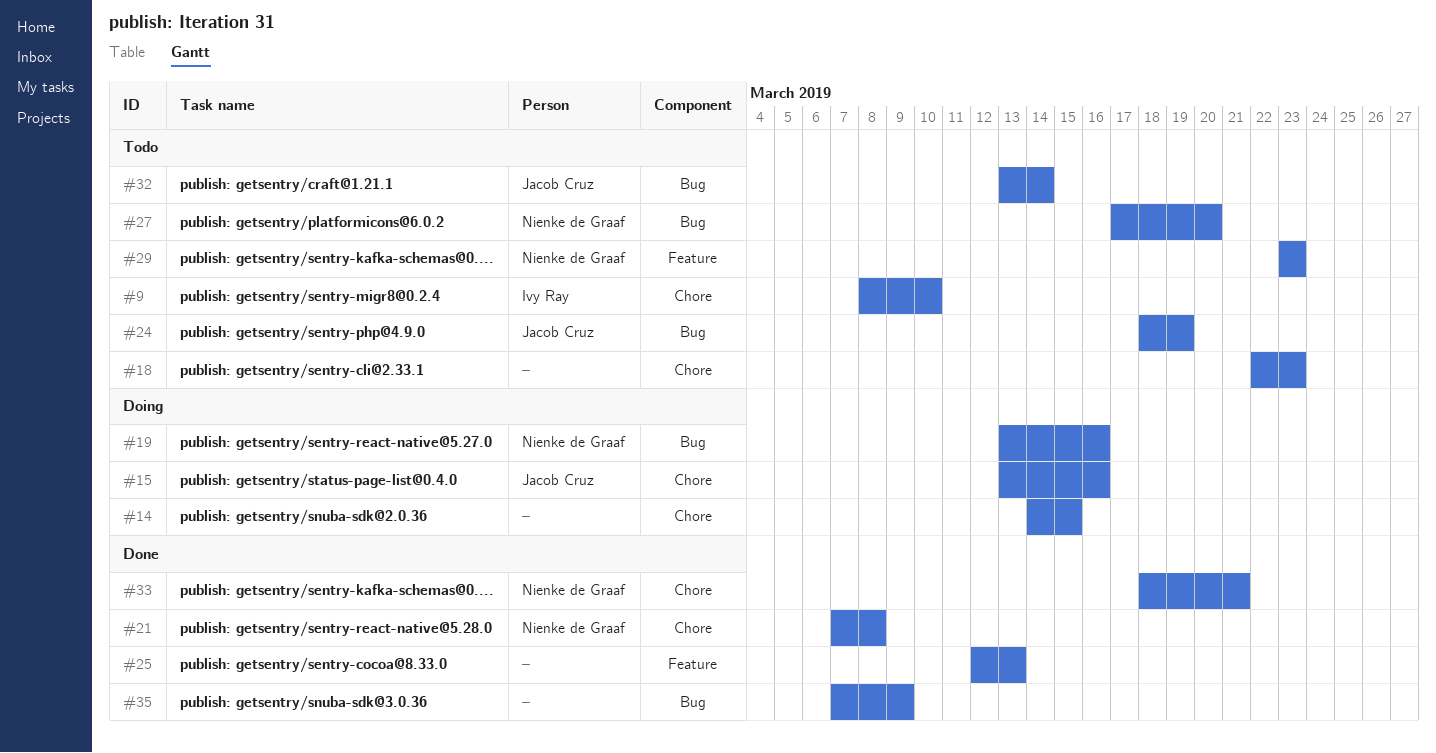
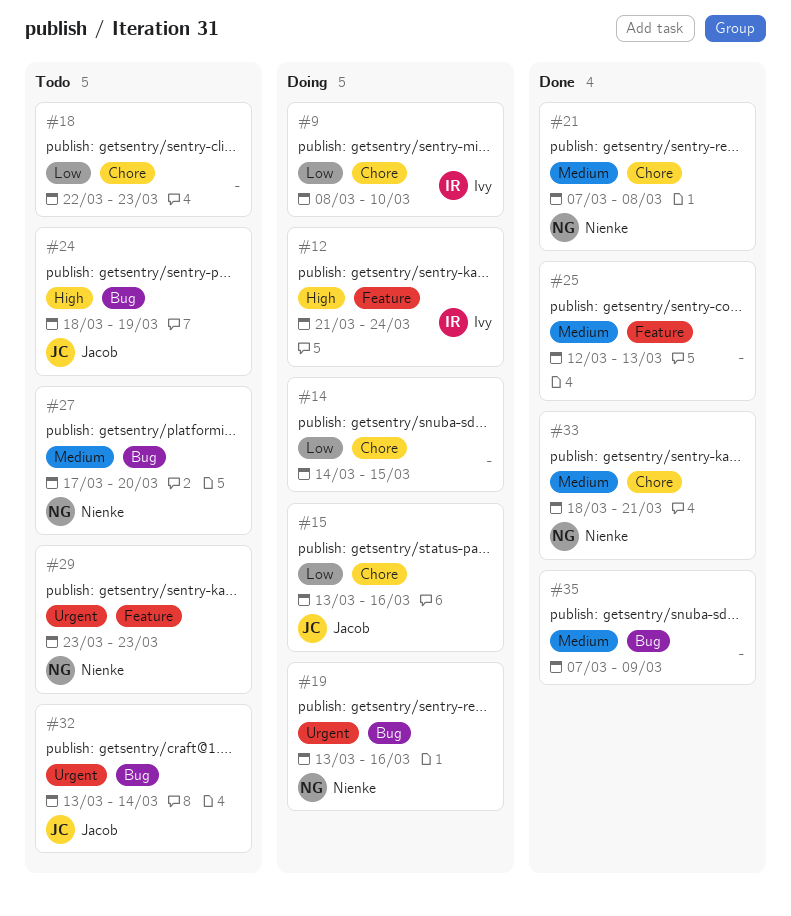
#9, status: Todo -> Doing
#12: none -> present

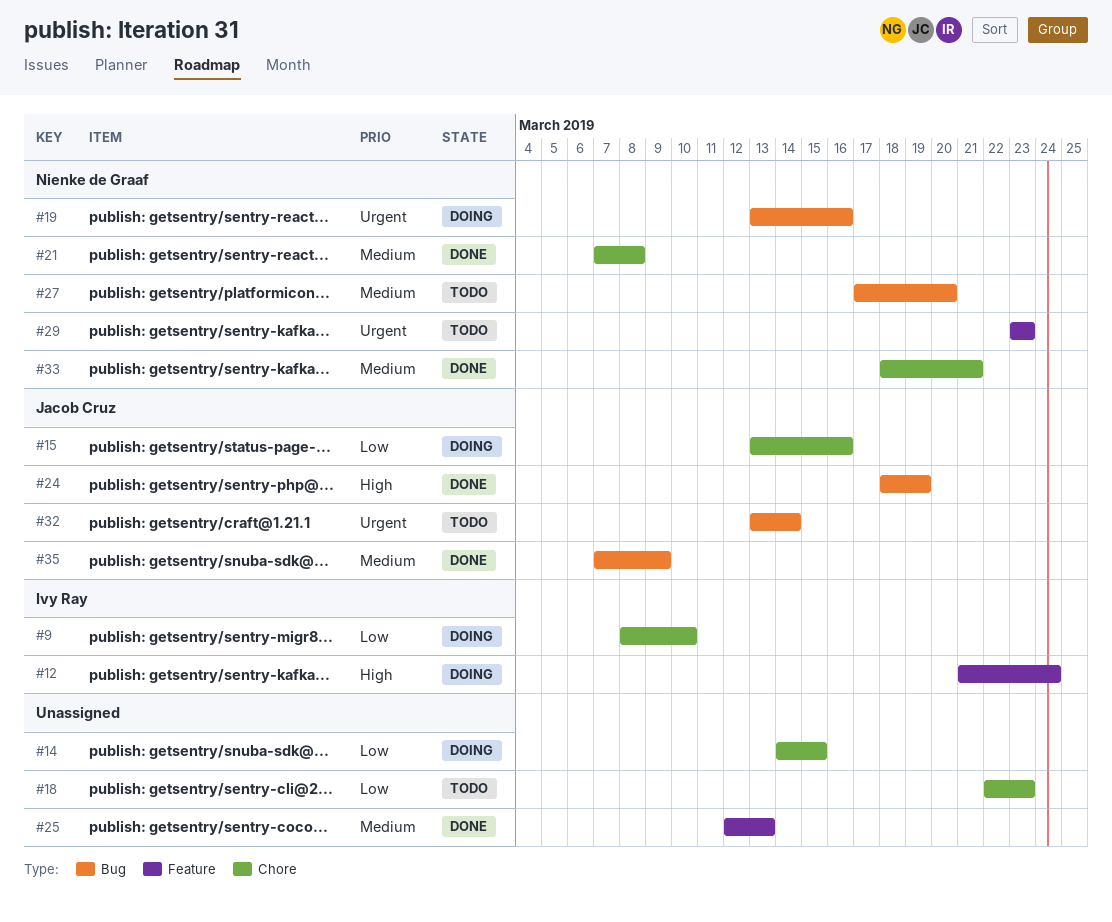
#24, status: Todo -> Done
#35, owner: none -> Jacob Cruz

